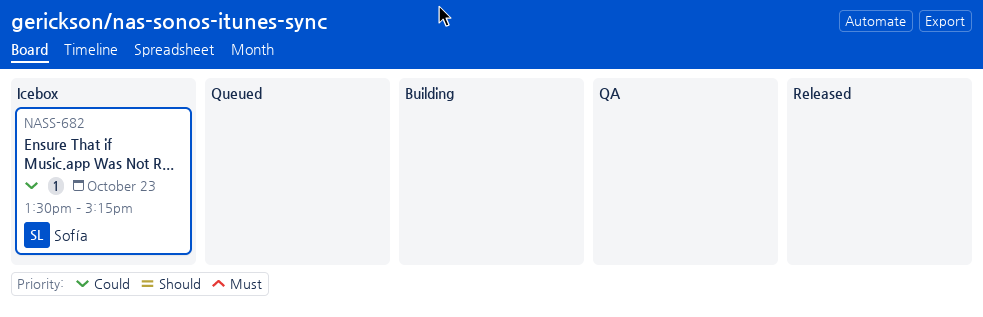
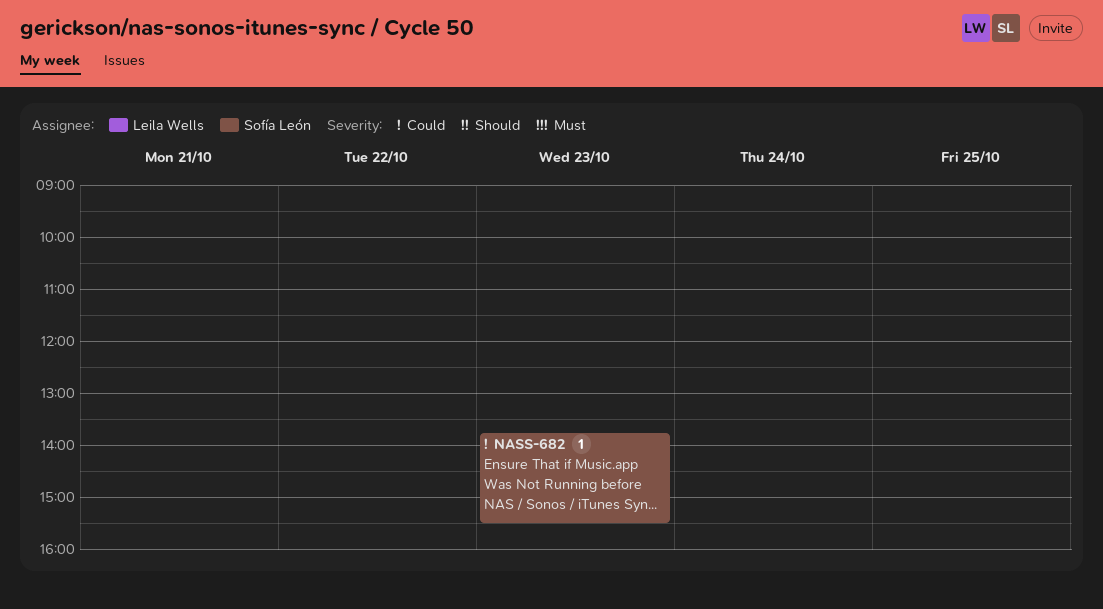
NASS-682, begins: 13:30 -> 13:45
NASS-682, ends: 15:15 -> 15:30

